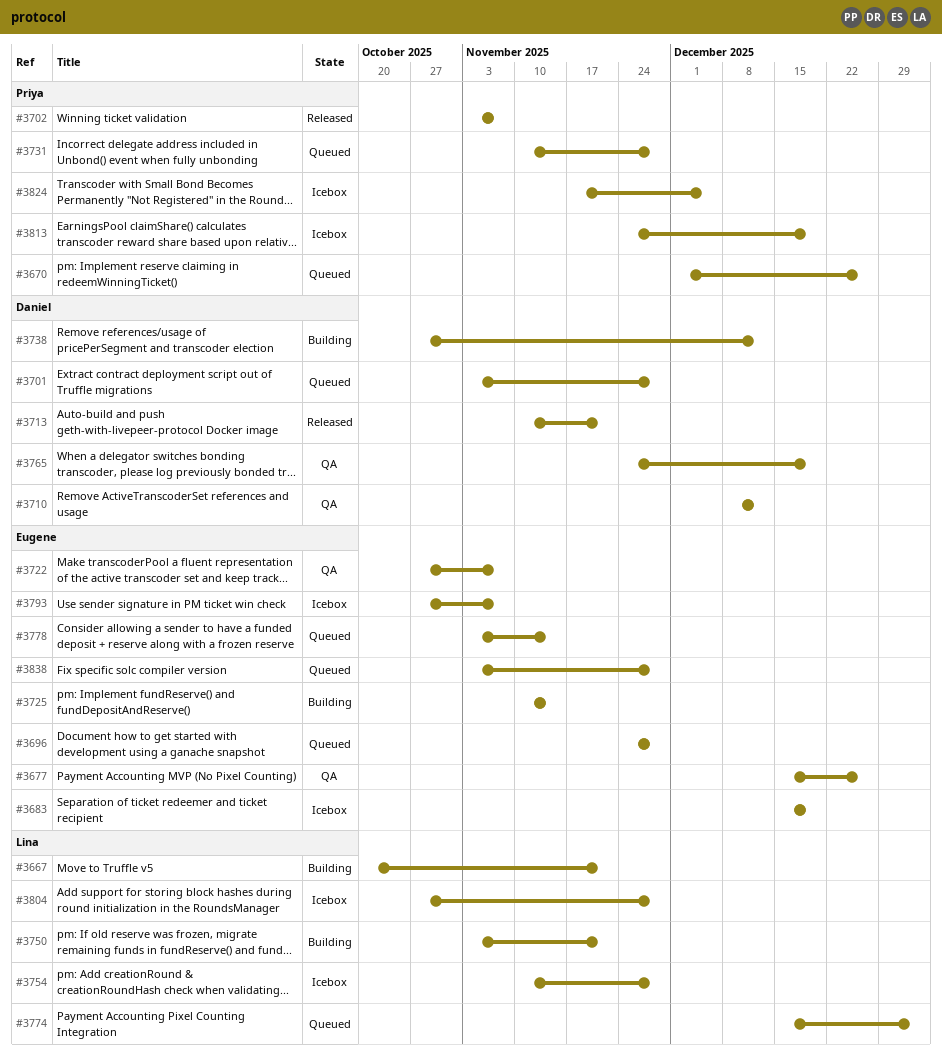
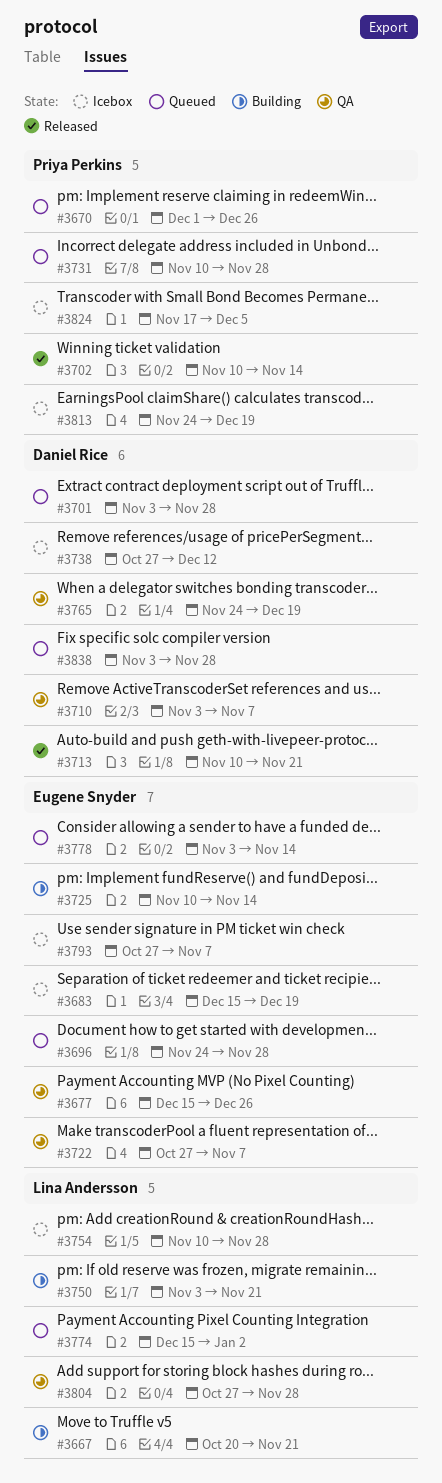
#3702, start: Nov 3 -> Nov 10
#3702, due: Nov 7 -> Nov 14
#3710, start: Dec 8 -> Nov 3
#3710, due: Dec 12 -> Nov 7
#3738, status: Building -> Icebox
#3804, status: Icebox -> QA
#3838, owner: Eugene Snyder -> Daniel Rice

